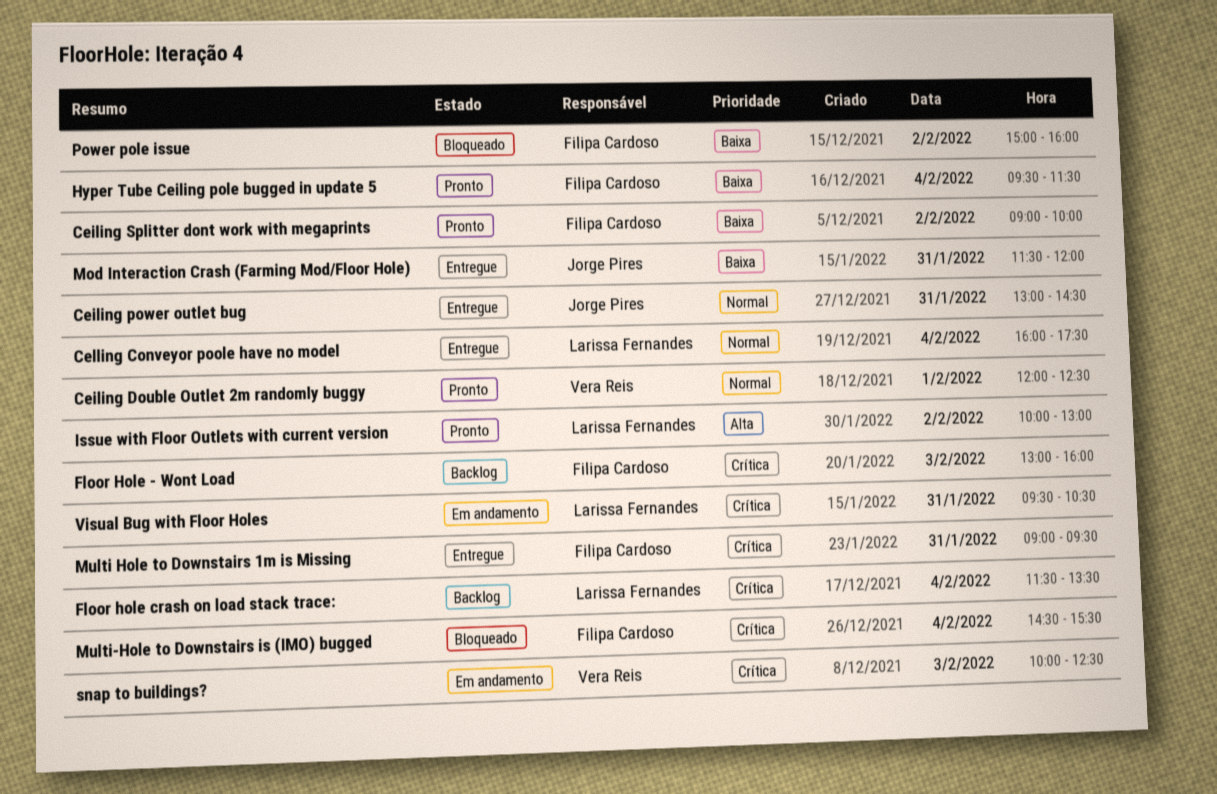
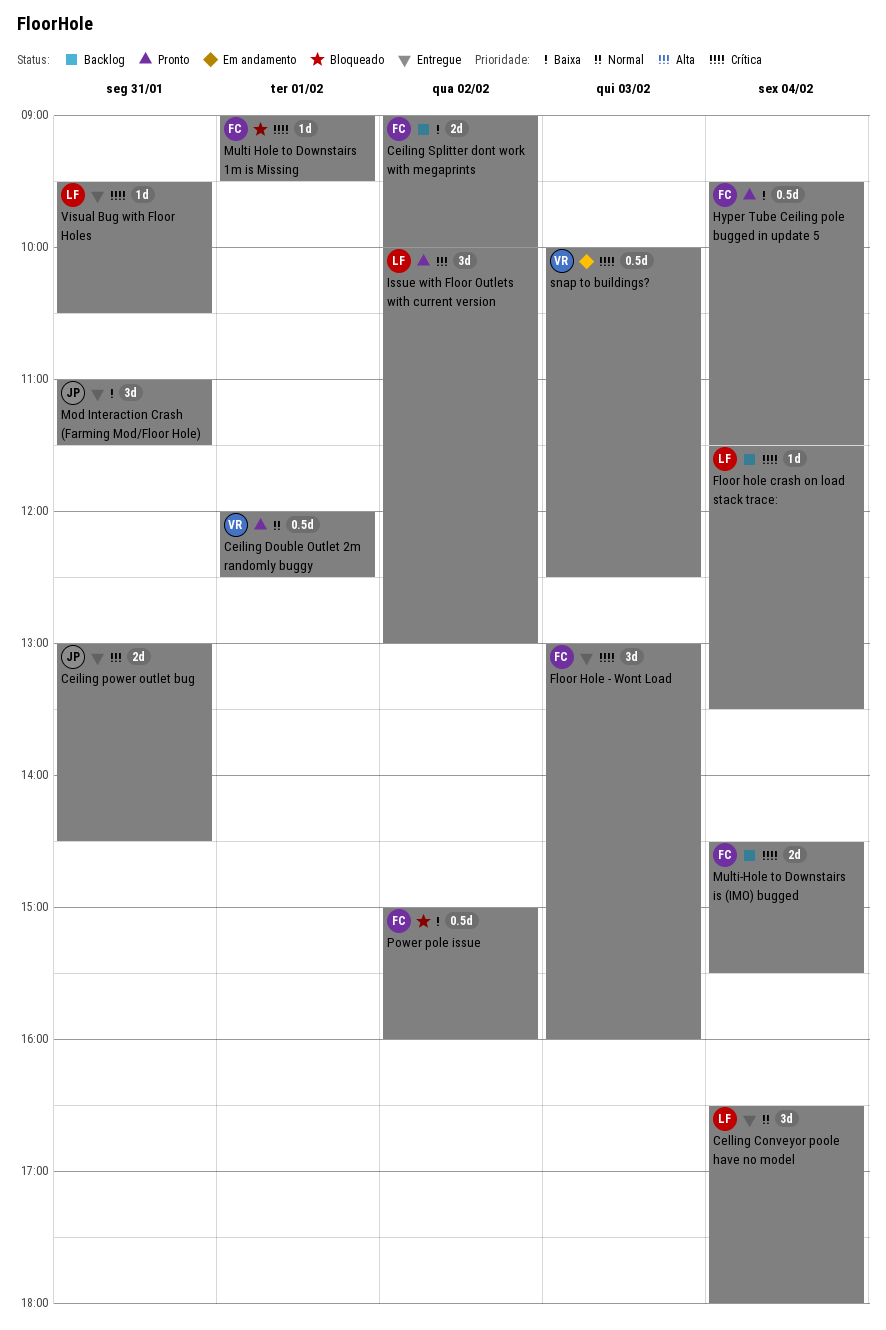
Ceiling power outlet bug, priority: Normal -> Alta
Ceiling Splitter dont work with megaprints, status: Pronto -> Backlog
Celling Conveyor poole have no model, begins: 16:00 -> 16:30
Celling Conveyor poole have no model, ends: 17:30 -> 18:00
Floor Hole - Wont Load, status: Backlog -> Entregue
Mod Interaction Crash (Farming Mod/Floor Hole), begins: 11:30 -> 11:00
Mod Interaction Crash (Farming Mod/Floor Hole), ends: 12:00 -> 11:30
Multi Hole to Downstairs 1m is Missing, status: Entregue -> Bloqueado
Multi Hole to Downstairs 1m is Missing, day: Jan 31 -> Feb 1
Multi-Hole to Downstairs is (IMO) bugged, status: Bloqueado -> Backlog
Visual Bug with Floor Holes, status: Em andamento -> Entregue

